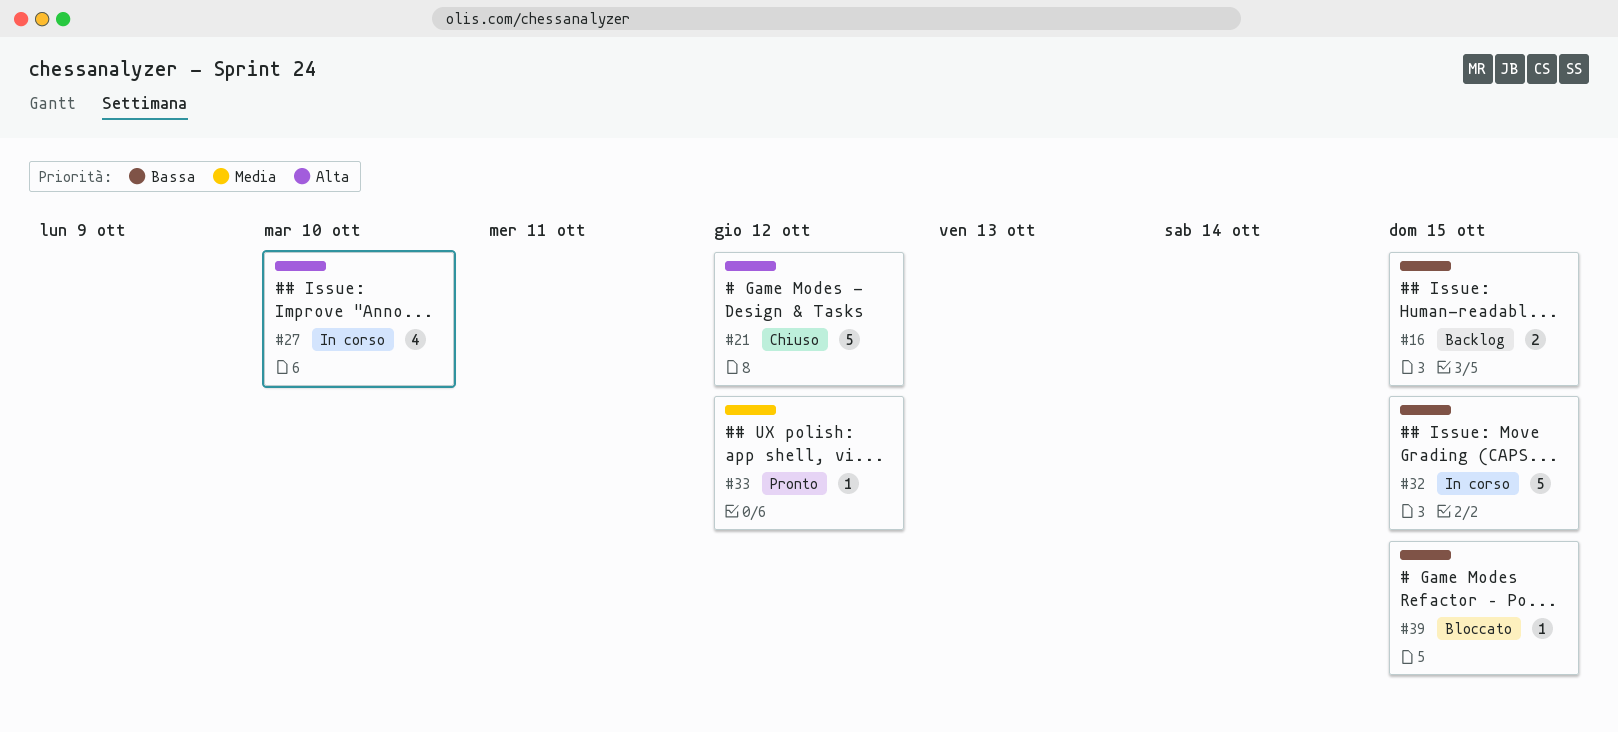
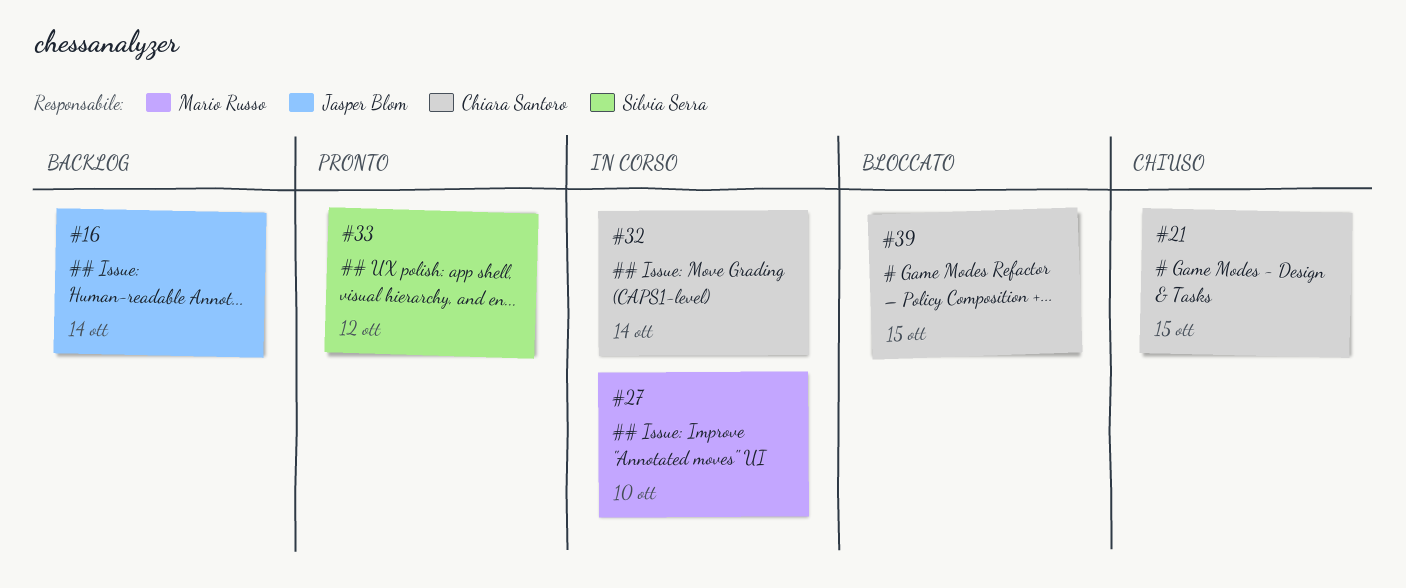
#16, due: Oct 15 -> Oct 14
#21, due: Oct 12 -> Oct 15
#32, due: Oct 15 -> Oct 14

